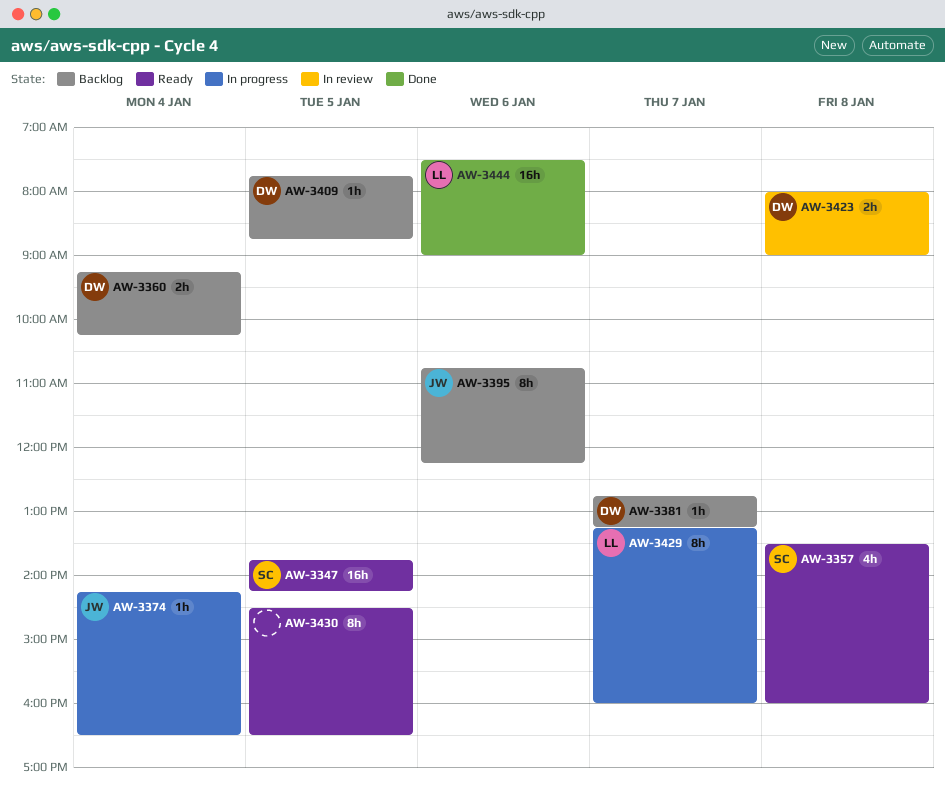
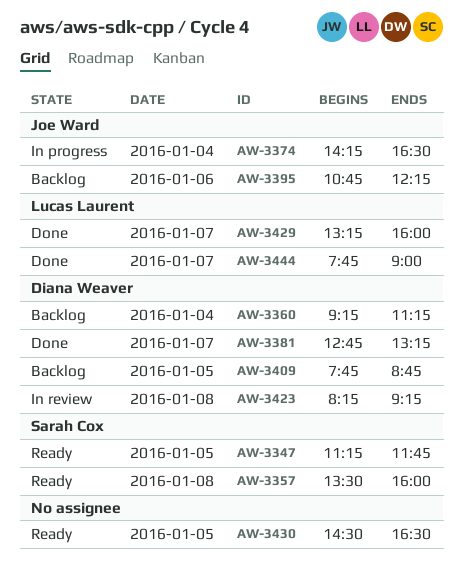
AW-3347, begins: 13:45 -> 11:15
AW-3347, ends: 14:15 -> 11:45
AW-3360, ends: 10:15 -> 11:15
AW-3381, status: Backlog -> Done
AW-3423, begins: 08:00 -> 08:15
AW-3423, ends: 09:00 -> 09:15
AW-3429, status: In progress -> Done
AW-3444, day: Jan 6 -> Jan 7
AW-3444, begins: 07:30 -> 07:45

